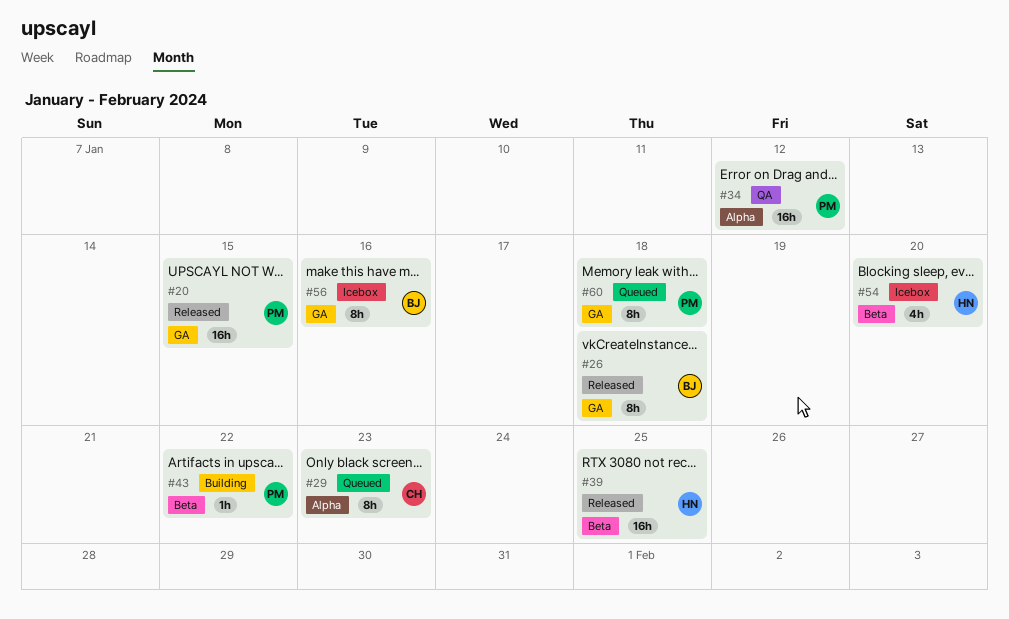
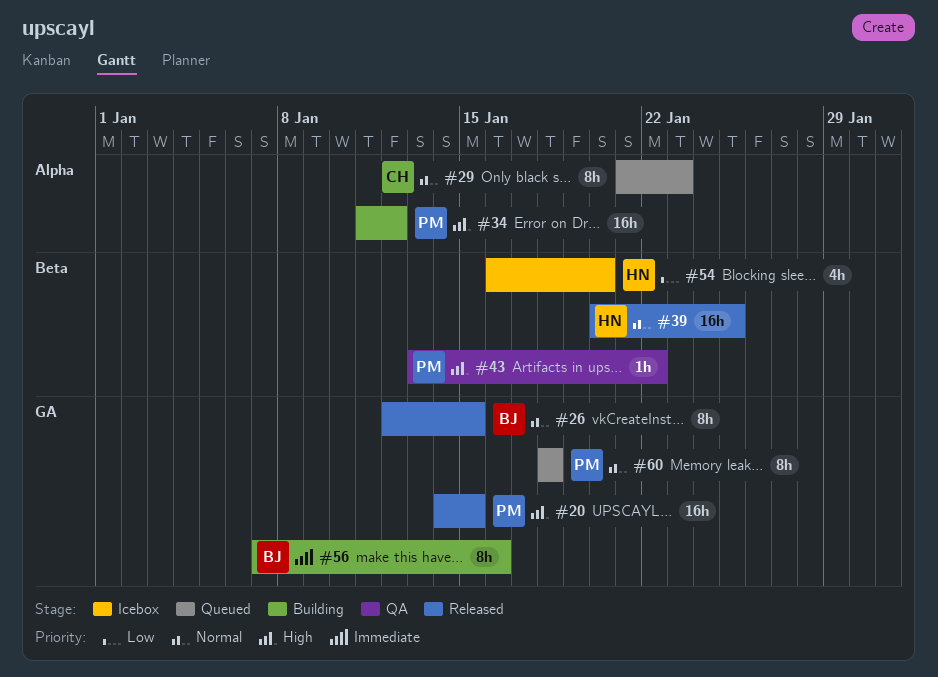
#26, due: Jan 18 -> Jan 15
#34, status: QA -> Building
#43, status: Building -> QA
#56, status: Icebox -> Building

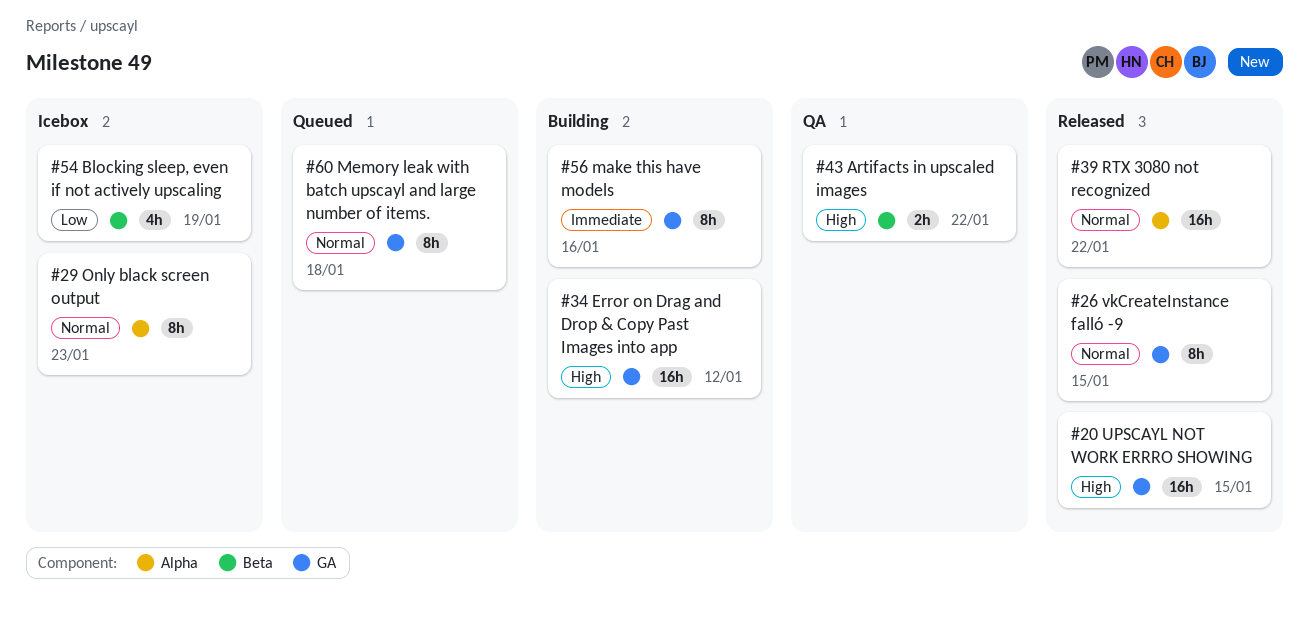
#29, status: Queued -> Icebox
#34, label: Alpha -> GA
#39, label: Beta -> Alpha
#39, due: Jan 25 -> Jan 22
#43, estimate: 1h -> 2h
#54, due: Jan 20 -> Jan 19

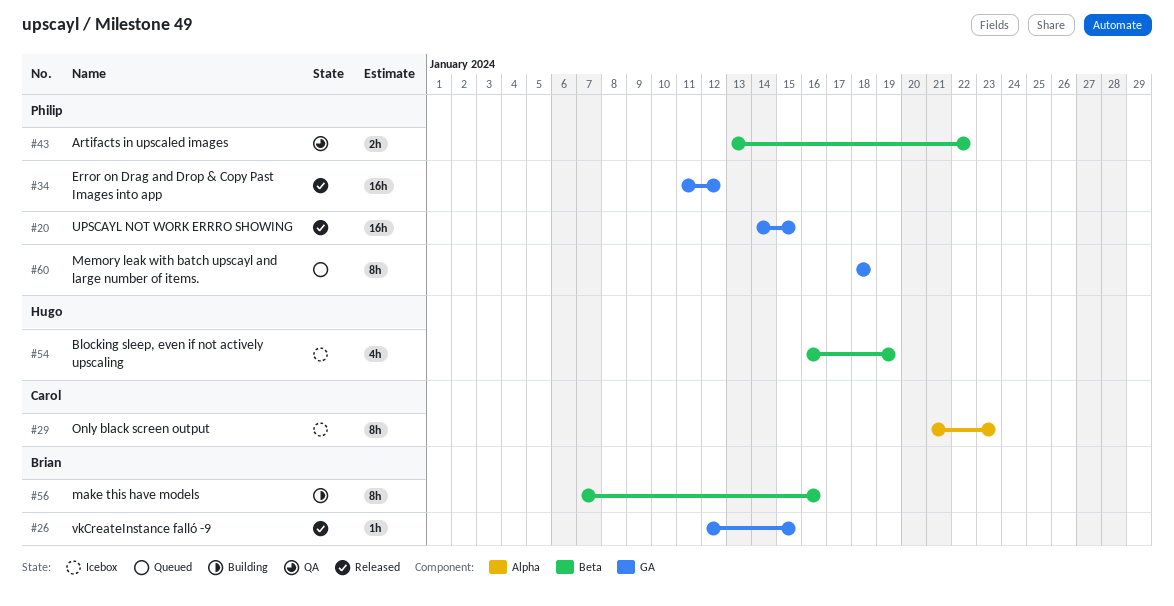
#26, estimate: 8h -> 1h
#34, status: Building -> Released
#39: present -> none
#56, label: GA -> Beta

